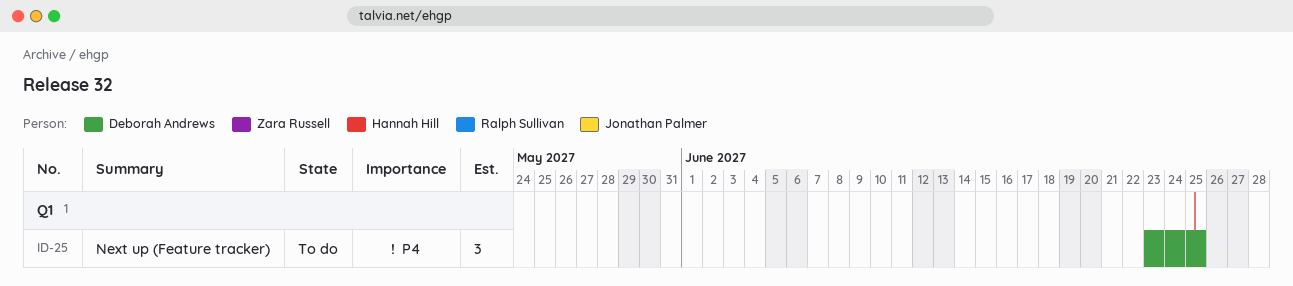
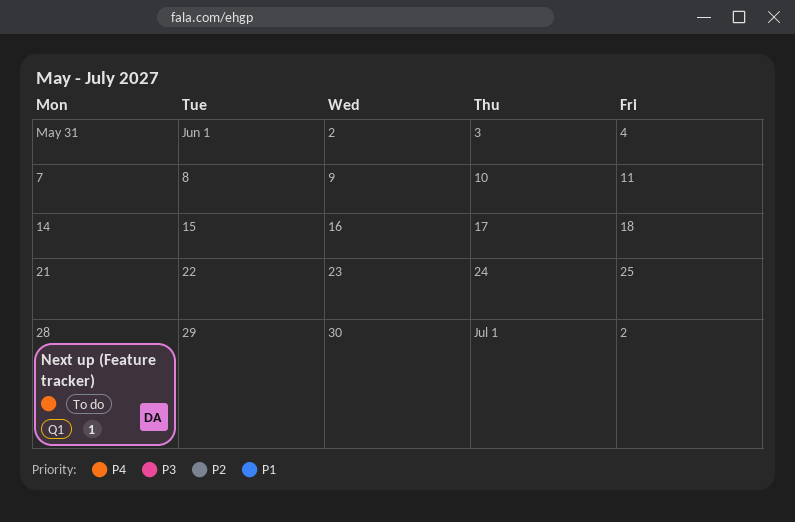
Next up (Feature tracker), estimate: 3 -> 1
Next up (Feature tracker), due: Jun 25 -> Jun 28

